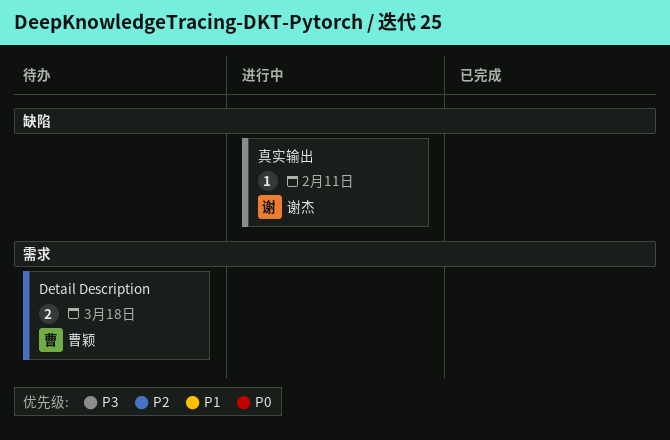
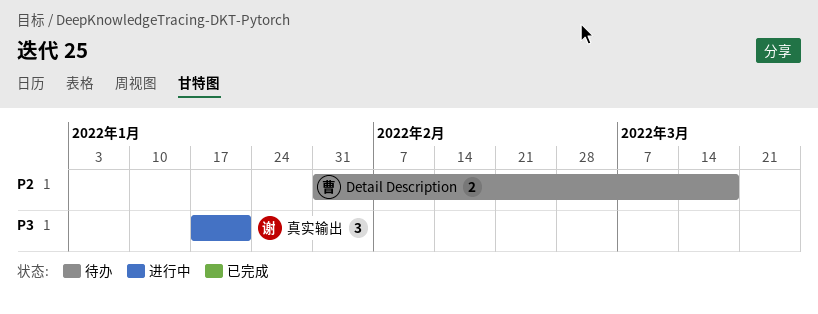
真实输出, estimate: 1 -> 3
真实输出, due: Feb 11 -> Jan 21

